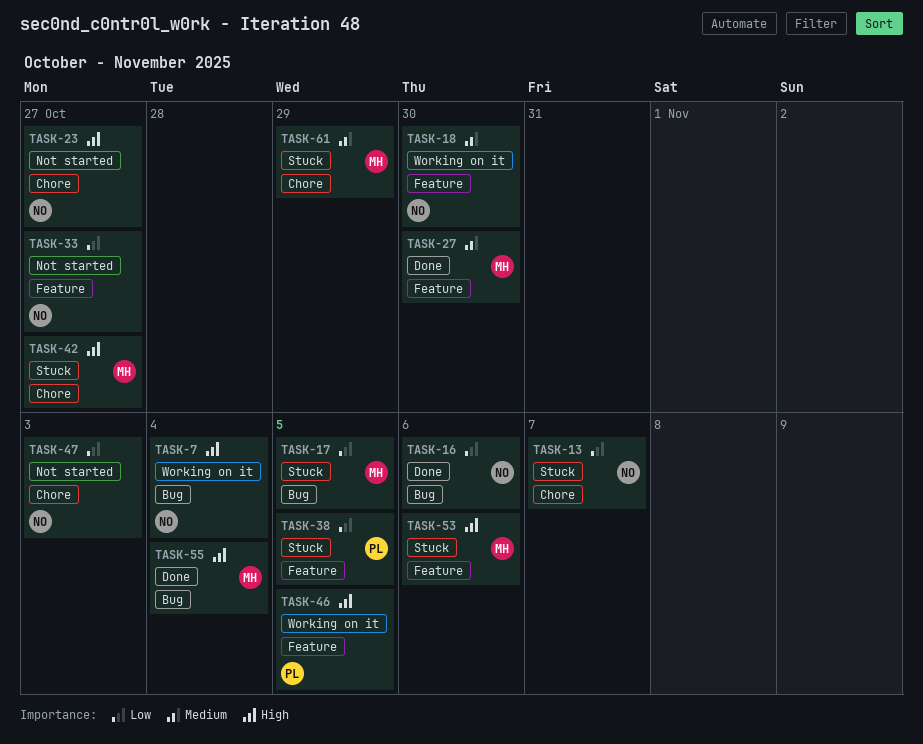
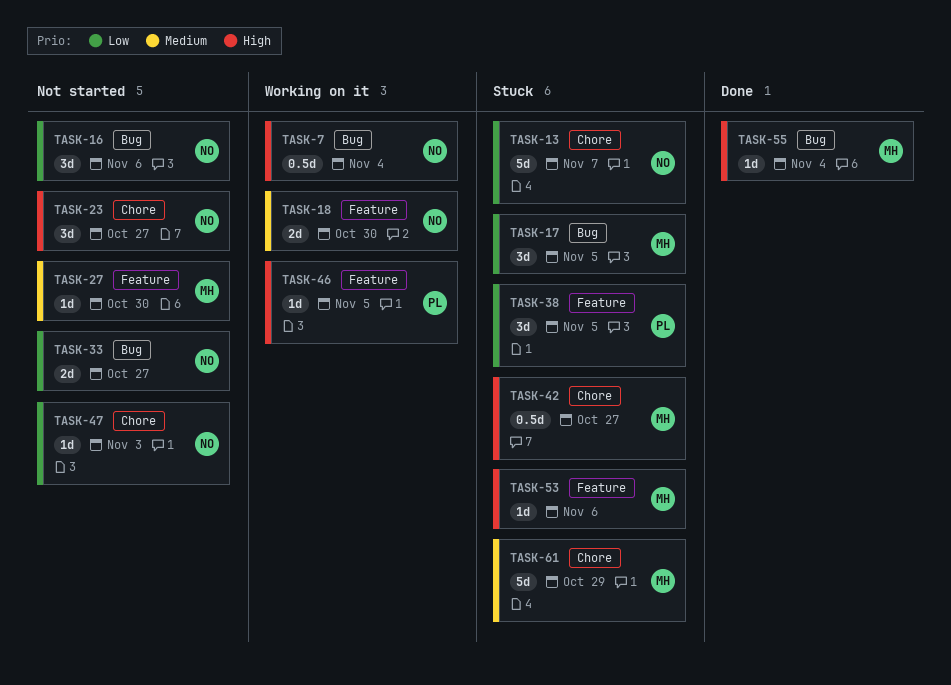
TASK-16, status: Done -> Not started
TASK-27, status: Done -> Not started
TASK-33, label: Feature -> Bug

